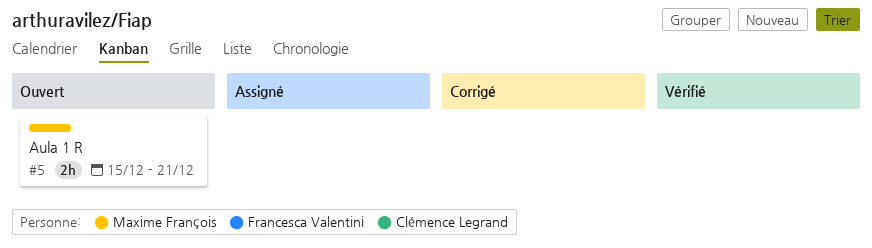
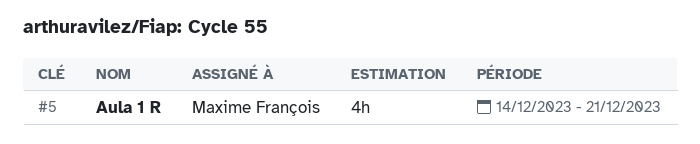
#5, estimate: 2h -> 4h
#5, start: Dec 15 -> Dec 14

